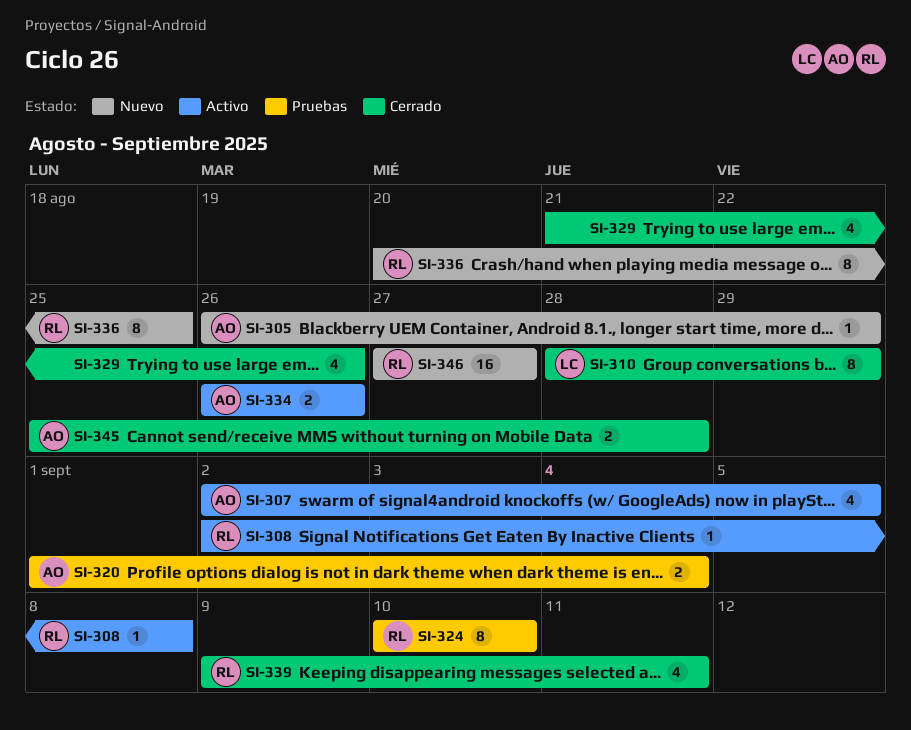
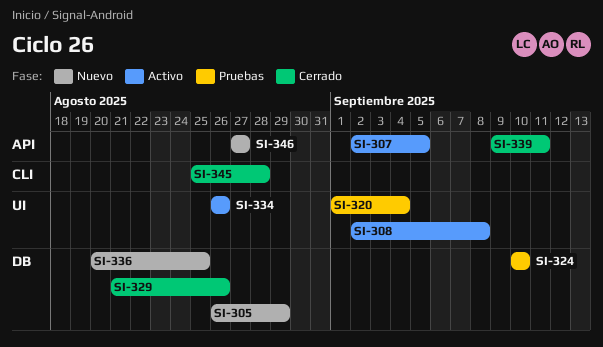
SI-310: present -> none

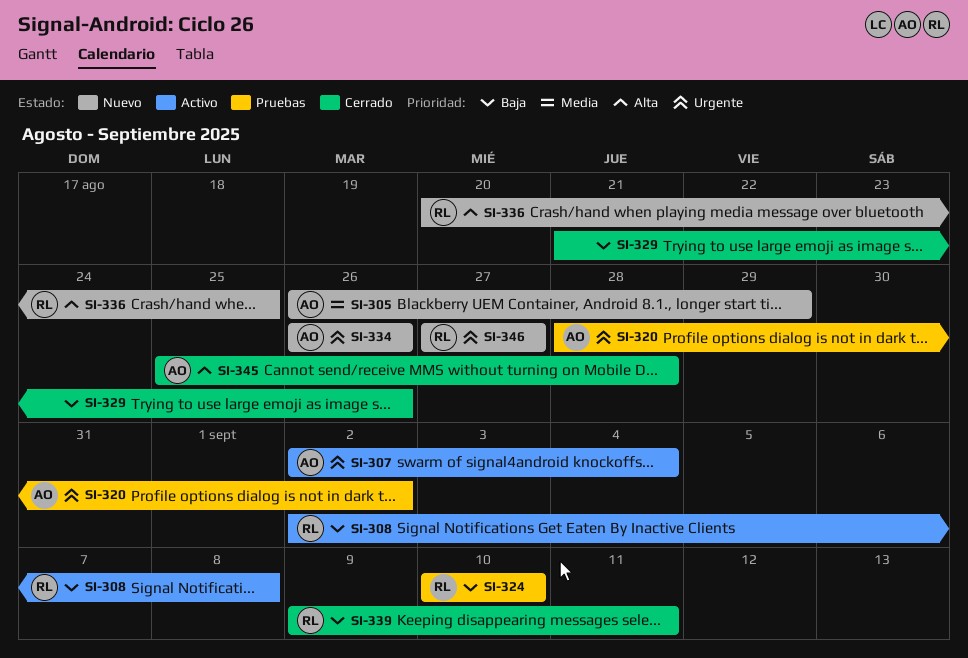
SI-307, due: Sep 5 -> Sep 4
SI-320, start: Sep 1 -> Aug 28
SI-320, due: Sep 4 -> Sep 2
SI-334, status: Activo -> Nuevo

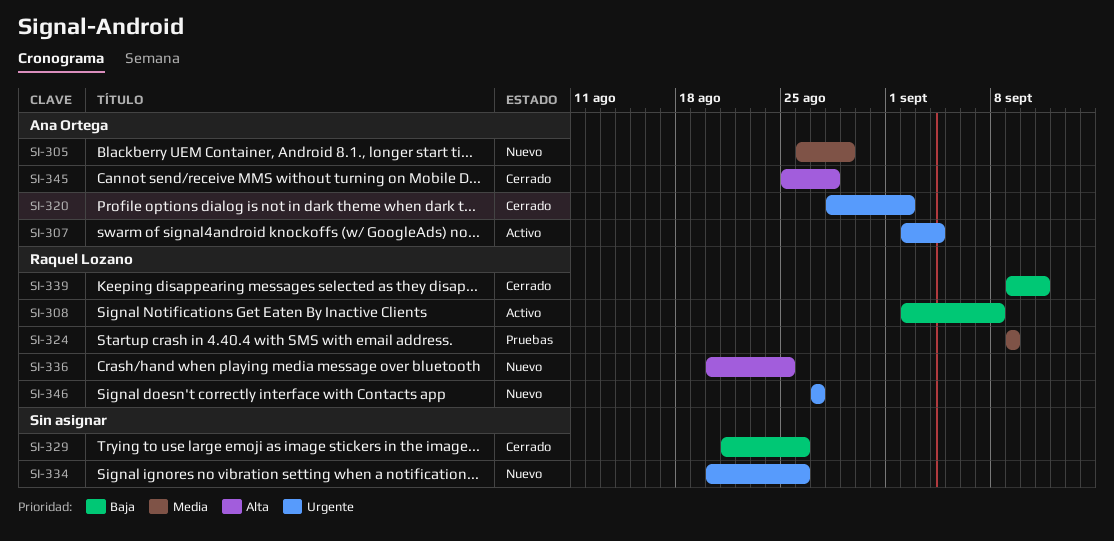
SI-320, status: Pruebas -> Cerrado
SI-324, priority: Baja -> Media
SI-324, start: Sep 10 -> Sep 9
SI-324, due: Sep 10 -> Sep 9
SI-334, owner: Ana Ortega -> none
SI-334, start: Aug 26 -> Aug 20

